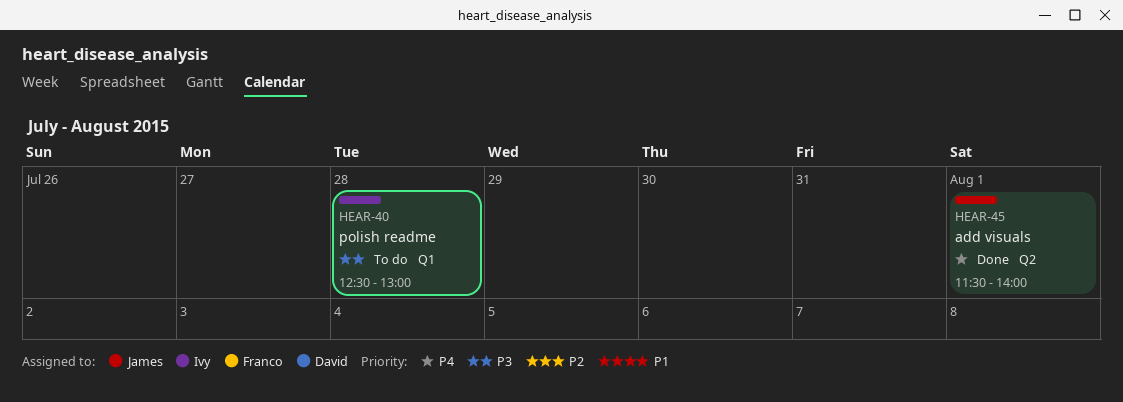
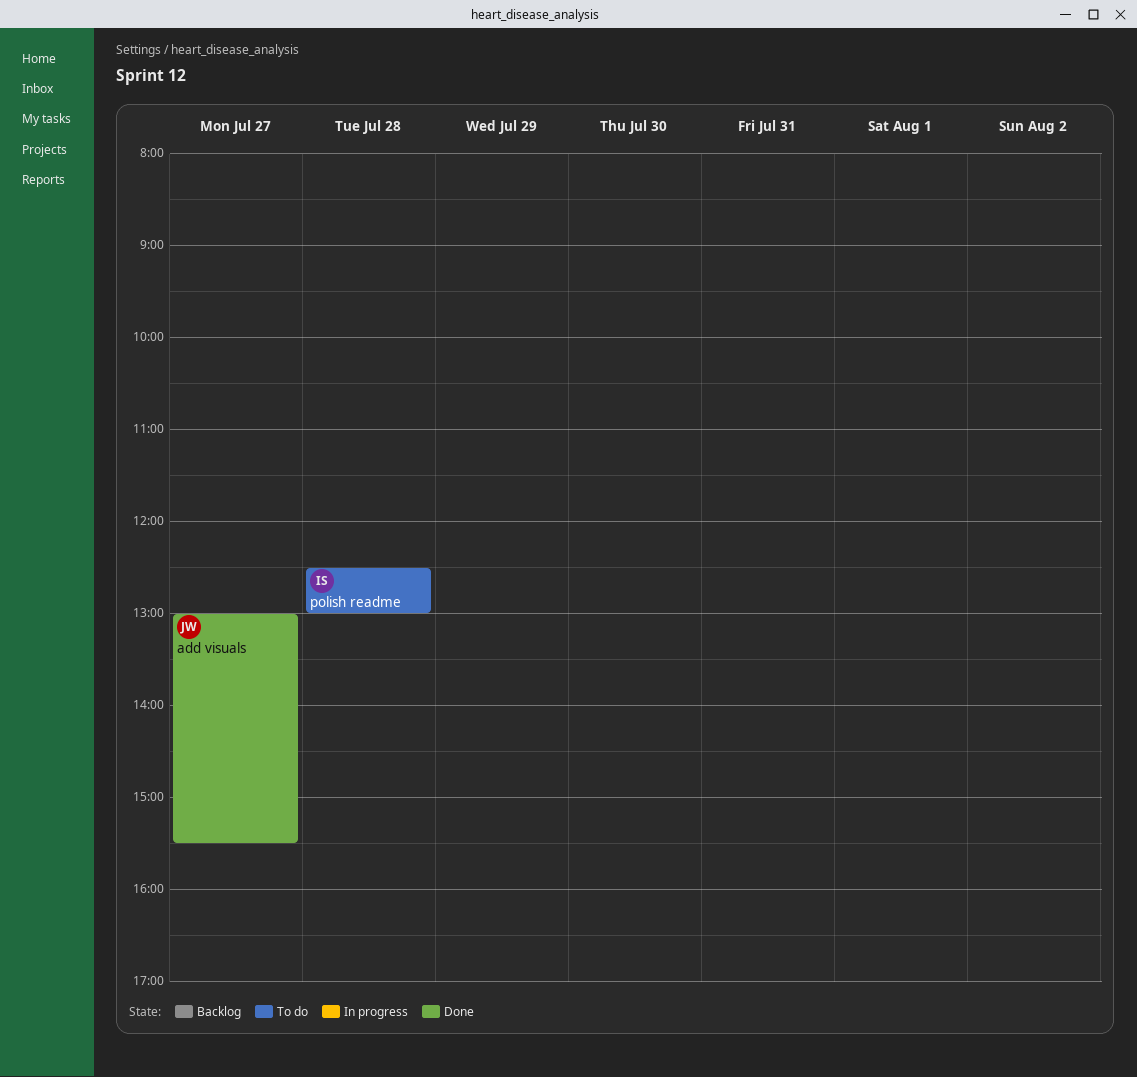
add visuals, day: Aug 1 -> Jul 27
add visuals, begins: 11:30 -> 13:00
add visuals, ends: 14:00 -> 15:30

